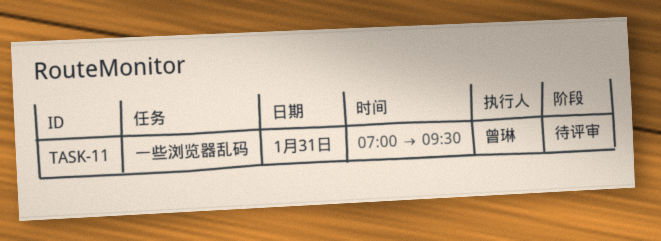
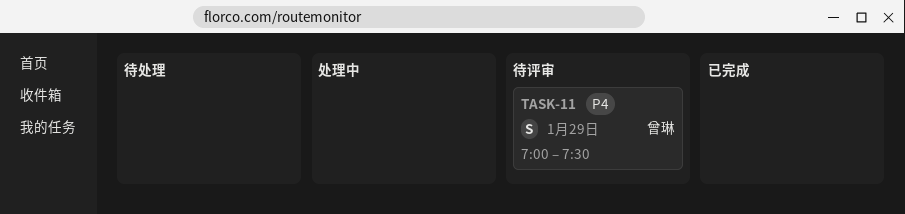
TASK-11, day: Jan 31 -> Jan 29
TASK-11, ends: 09:30 -> 07:30

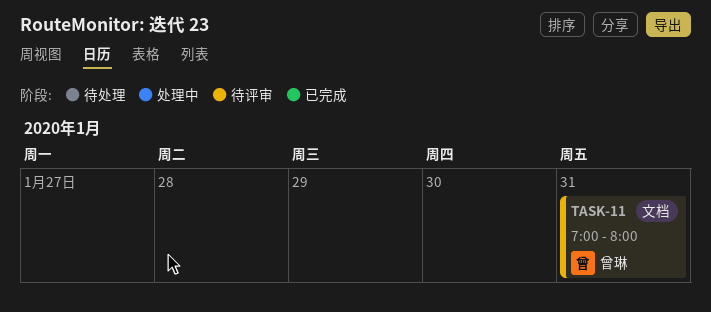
TASK-11, day: Jan 29 -> Jan 31
TASK-11, ends: 07:30 -> 08:00

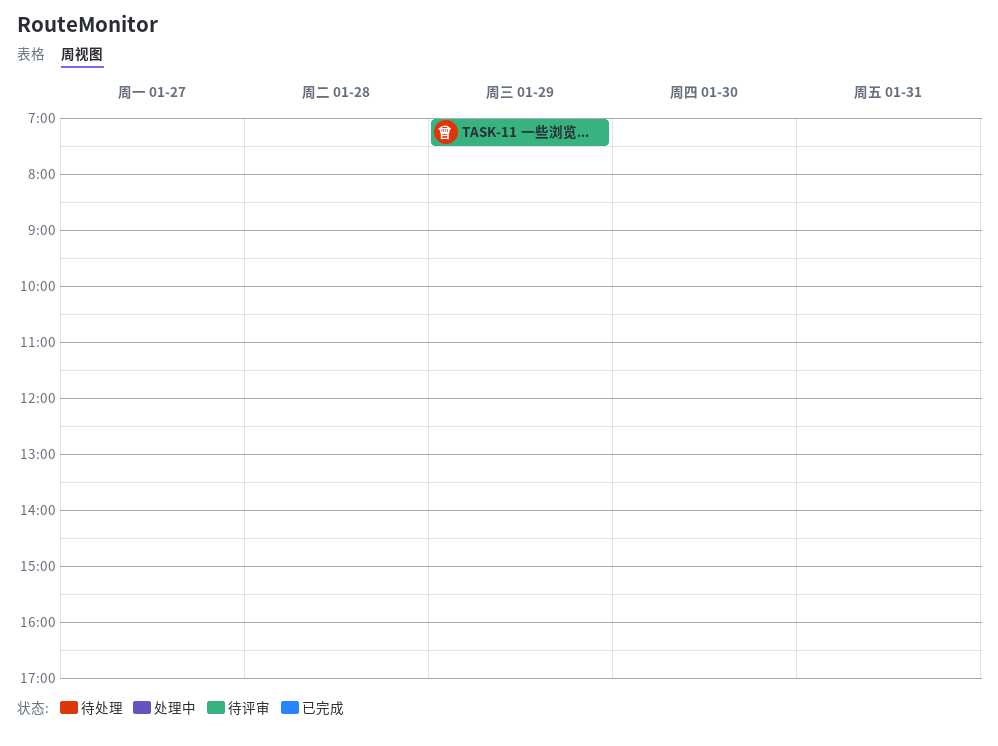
TASK-11, day: Jan 31 -> Jan 29
TASK-11, ends: 08:00 -> 07:30

